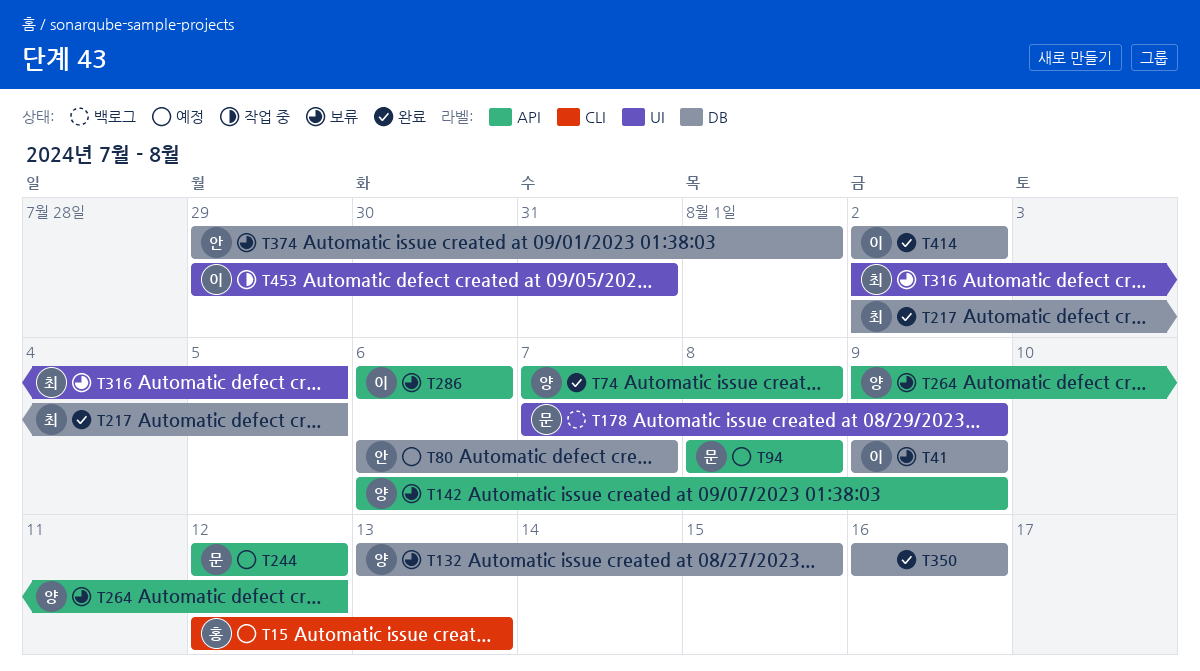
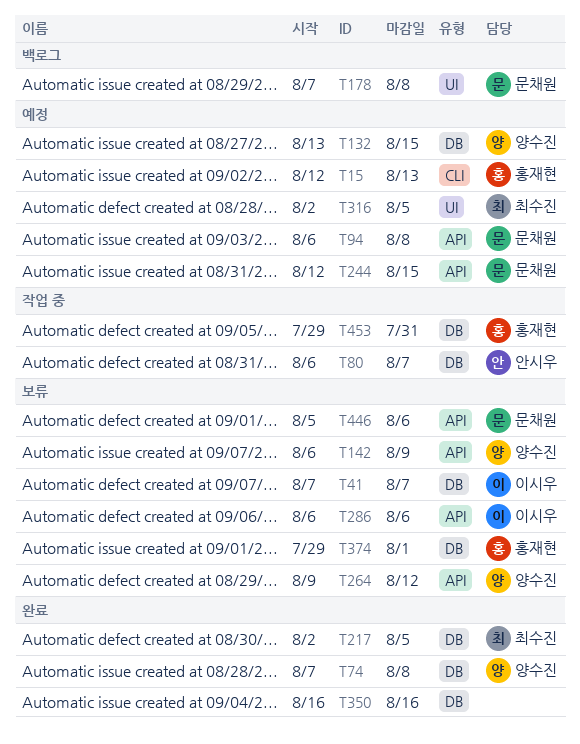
T41, start: Aug 9 -> Aug 7
T41, due: Aug 9 -> Aug 7
T74, label: API -> DB
T80, status: 예정 -> 작업 중
T94, start: Aug 8 -> Aug 6
T132, status: 보류 -> 예정
T178, due: Aug 9 -> Aug 8
T244, due: Aug 12 -> Aug 15
T316, status: 보류 -> 예정
T374, owner: 안시우 -> 홍재현
T414: present -> none
T446: none -> present
T453, owner: 이시우 -> 홍재현
T453, label: UI -> DB

